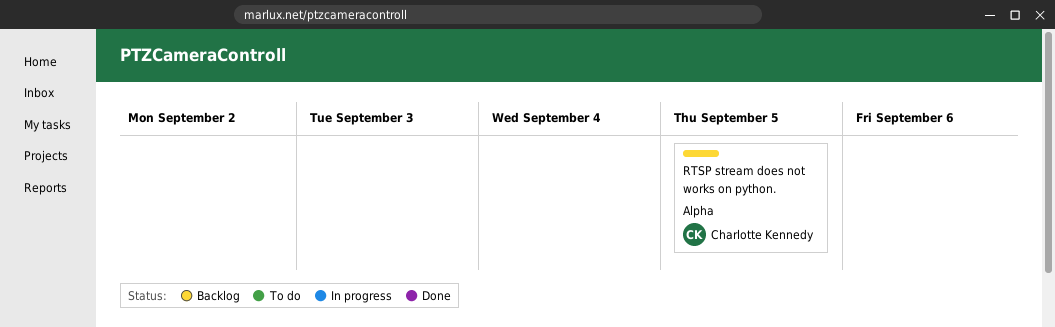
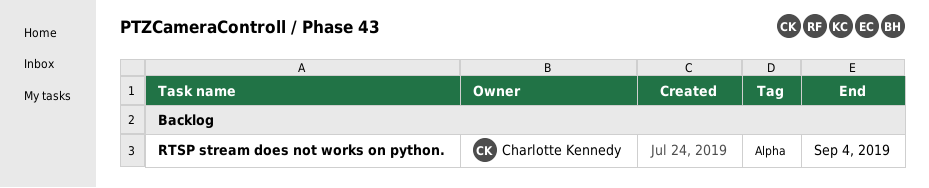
RTSP stream does not works on python., due: Sep 5 -> Sep 4

